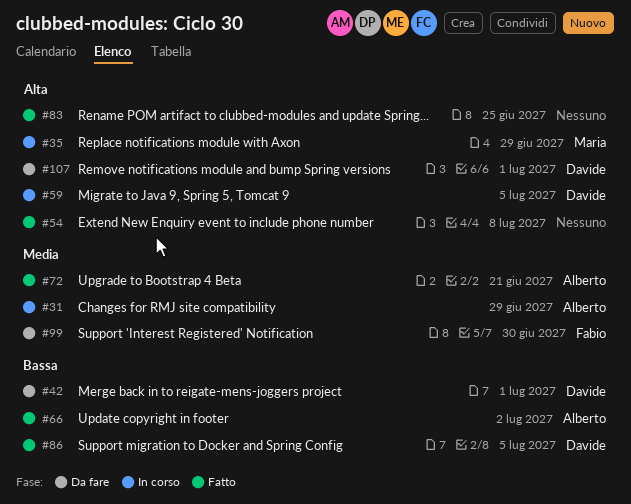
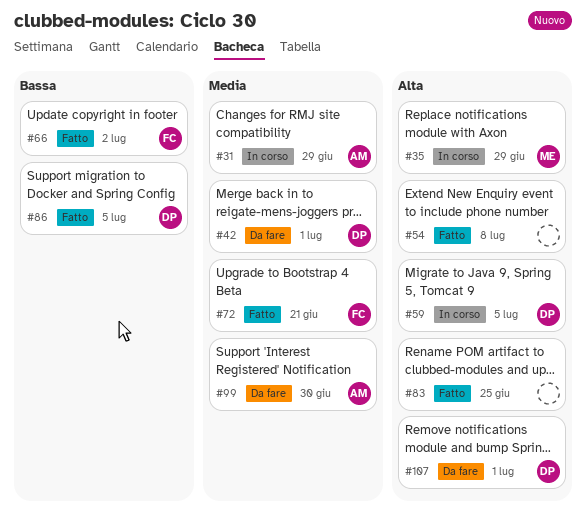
#42, priority: Bassa -> Media
#66, owner: Alberto -> Fabio
#72, owner: Alberto -> Fabio
#99, owner: Fabio -> Alberto

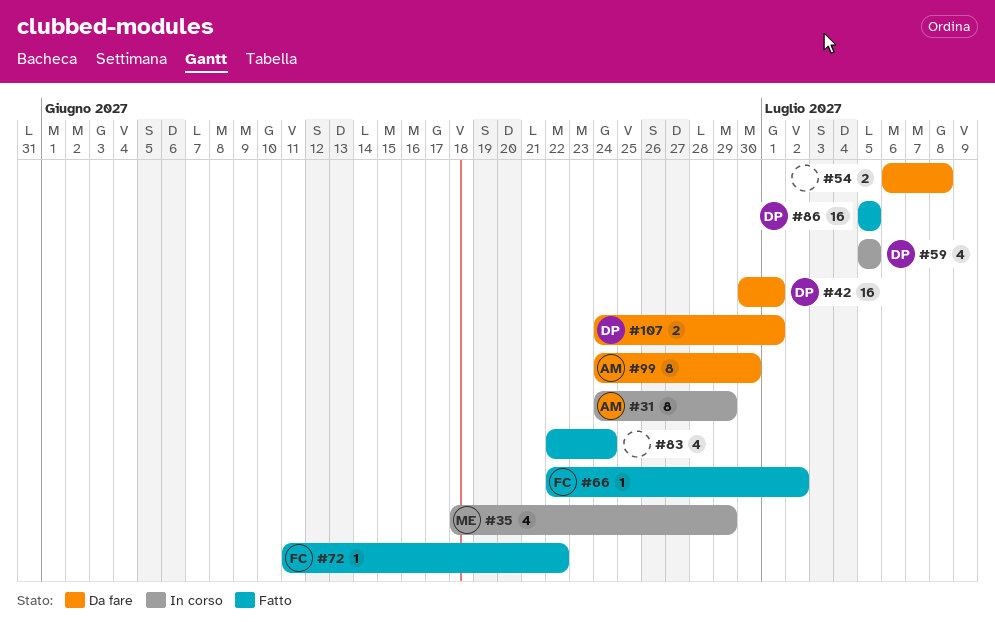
#54, status: Fatto -> Da fare
#72, due: Jun 21 -> Jun 22
#83, due: Jun 25 -> Jun 24

